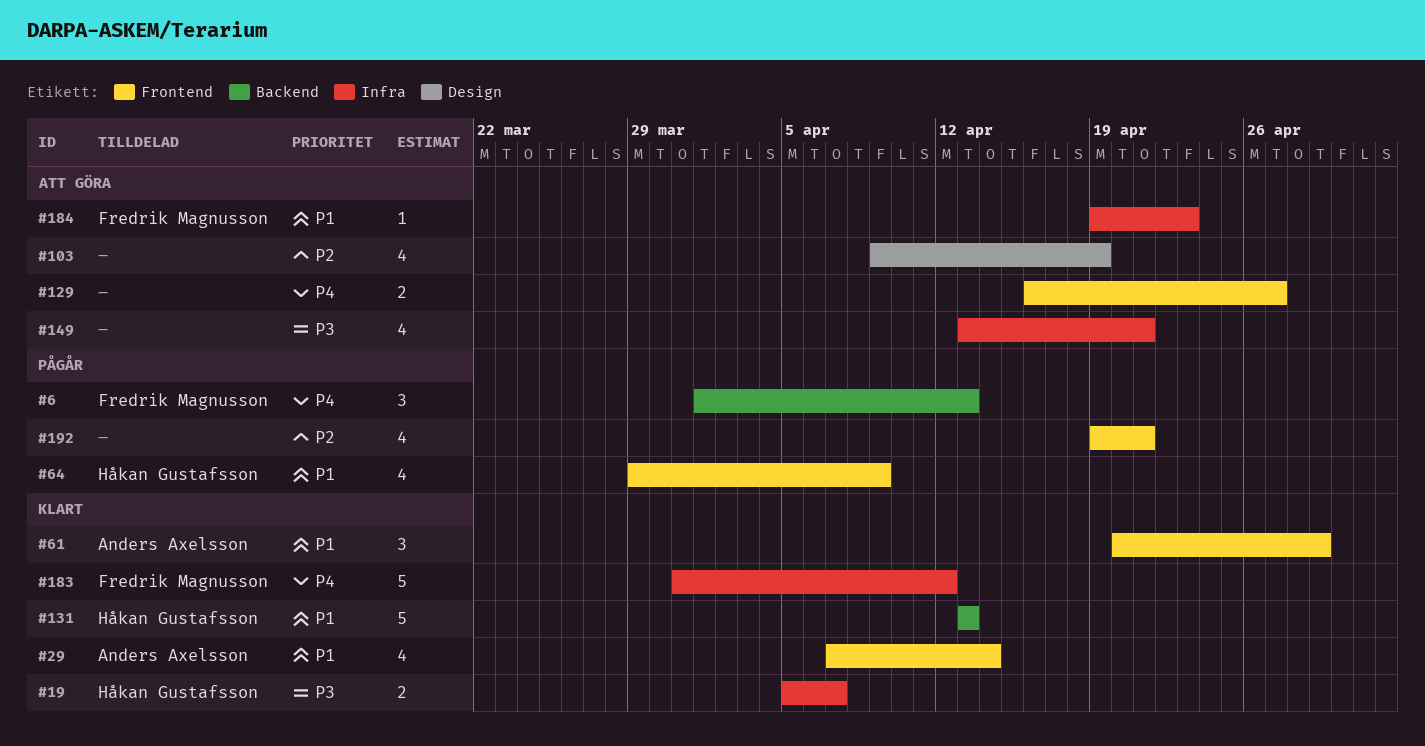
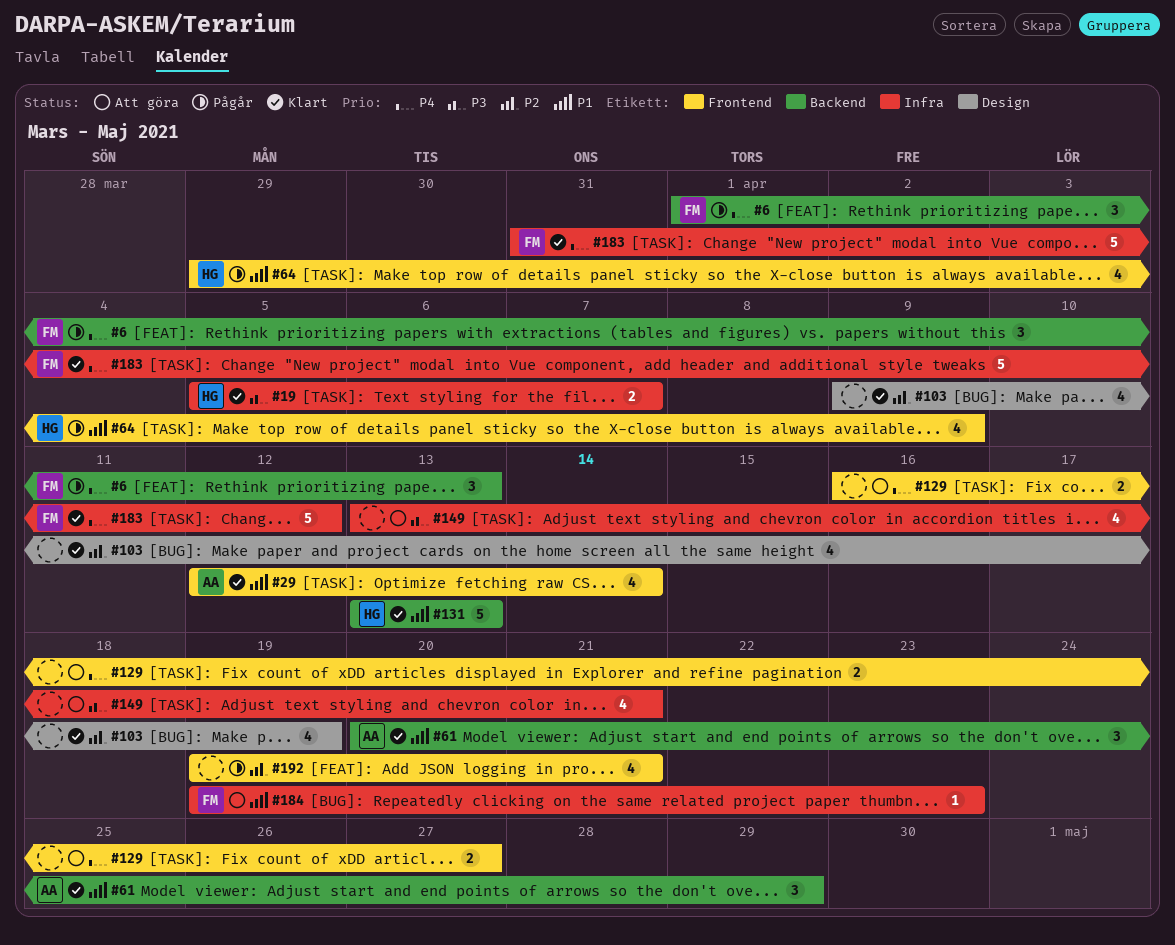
#29, start: Apr 7 -> Apr 12
#61, label: Frontend -> Backend
#103, status: Att göra -> Klart

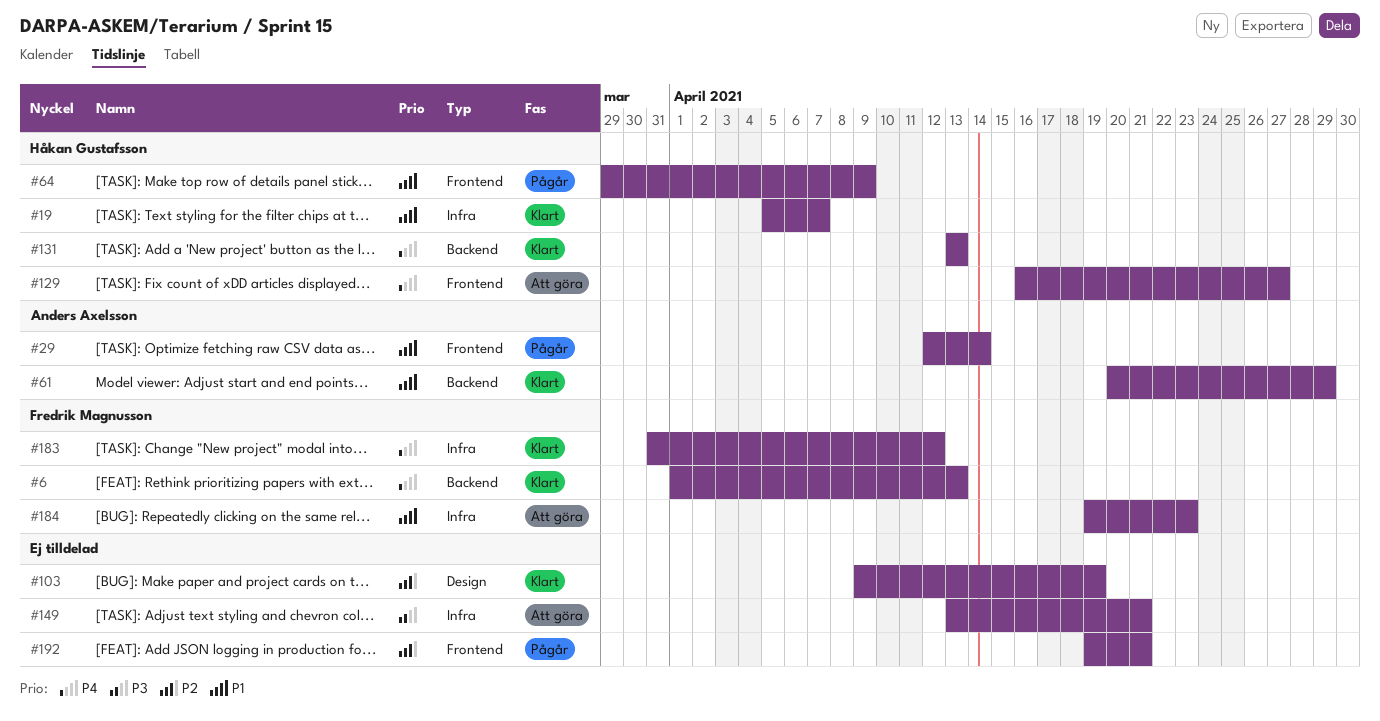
#6, status: Pågår -> Klart
#19, priority: P3 -> P1
#29, status: Klart -> Pågår
#129, owner: none -> Håkan Gustafsson
#131, priority: P1 -> P4

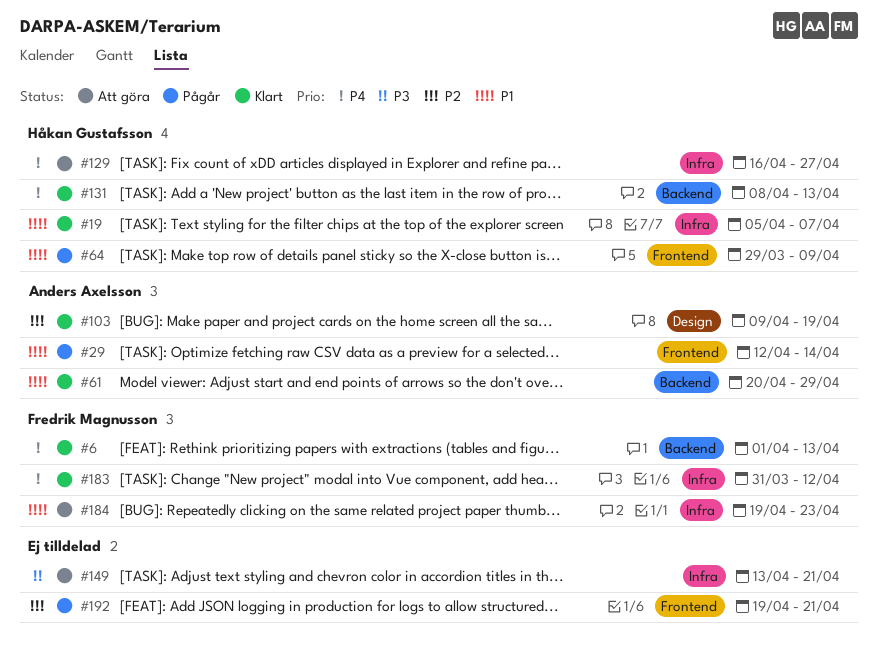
#103, owner: none -> Anders Axelsson
#129, label: Frontend -> Infra
#131, start: Apr 13 -> Apr 8

